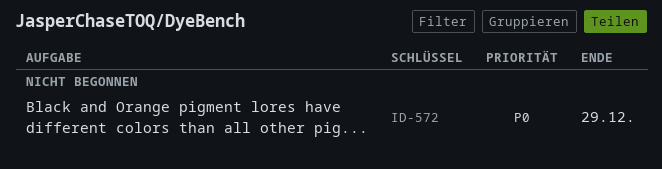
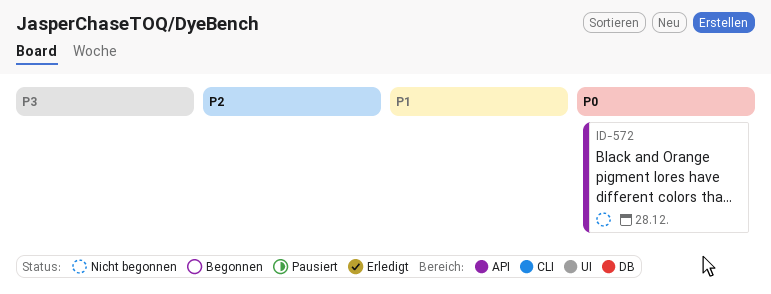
ID-572, due: Dec 29 -> Dec 28

